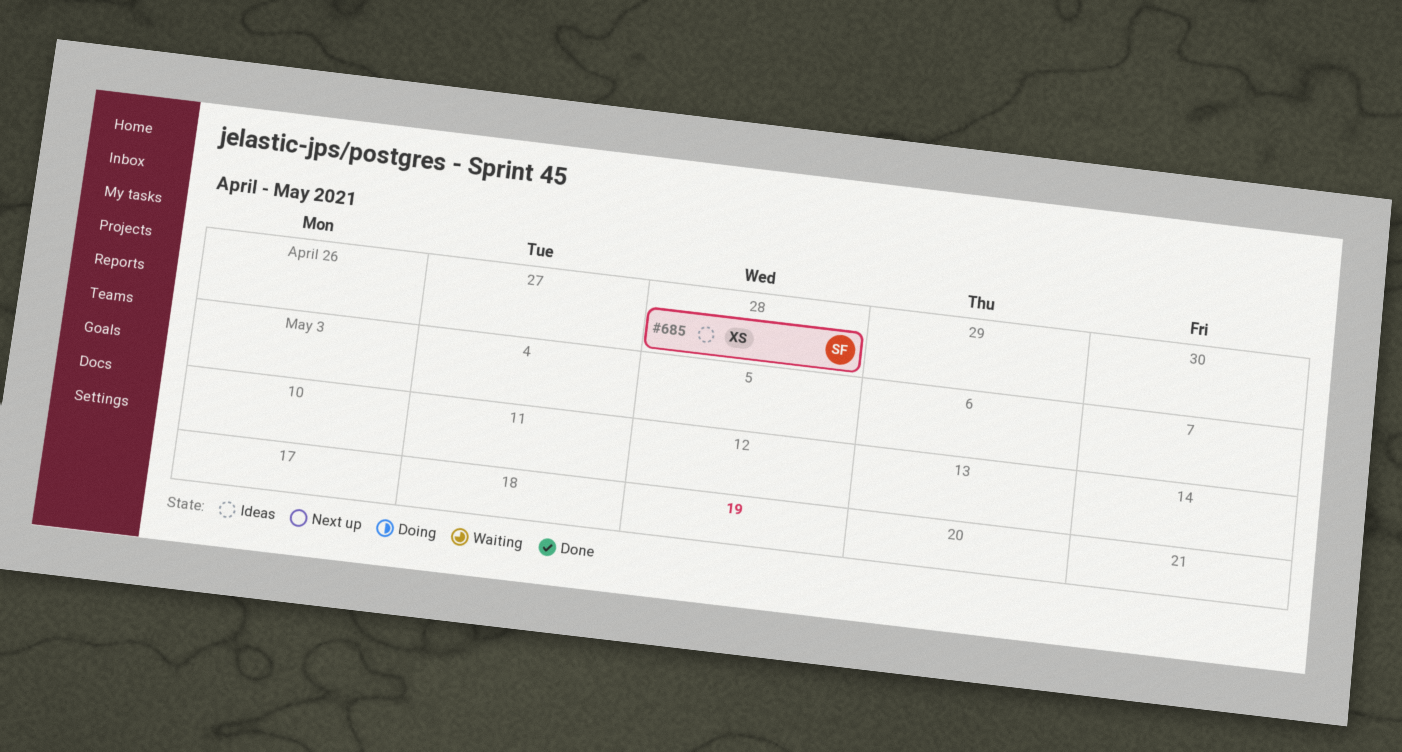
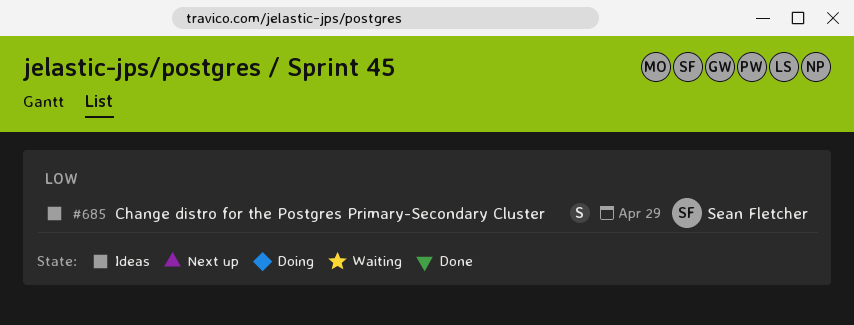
#685, estimate: XS -> S
#685, due: Apr 28 -> Apr 29

